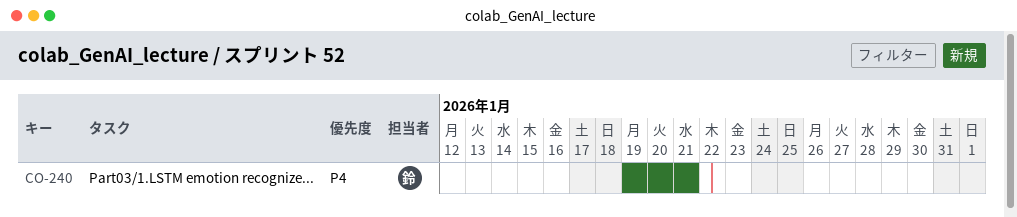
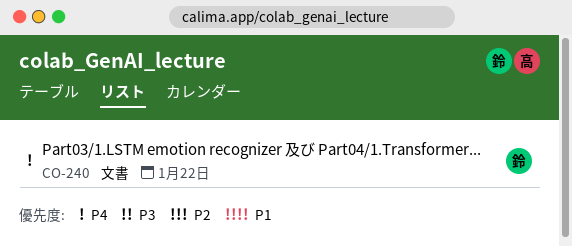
CO-240, due: Jan 21 -> Jan 22

